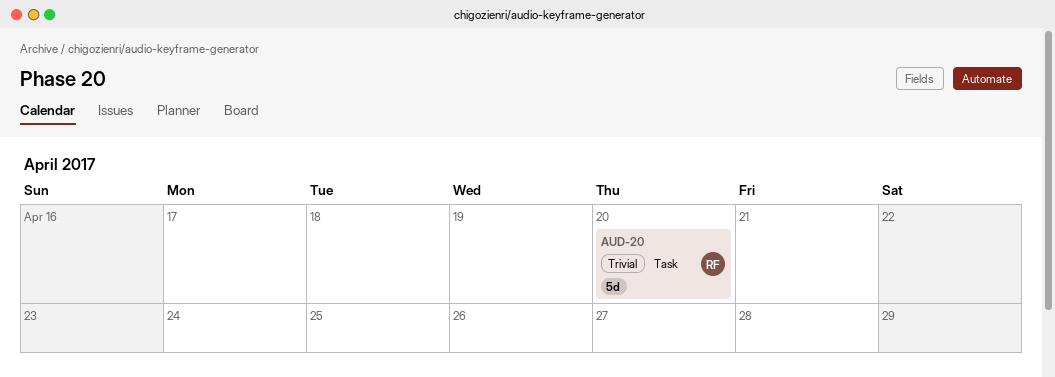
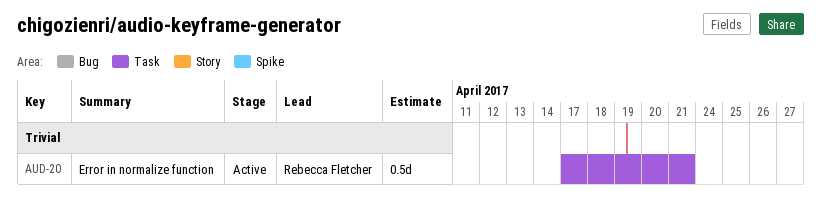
AUD-20, estimate: 5d -> 0.5d
AUD-20, due: Apr 20 -> Apr 21

